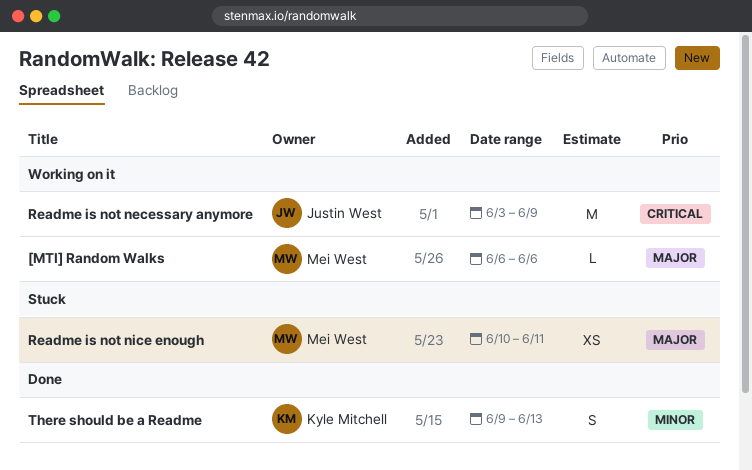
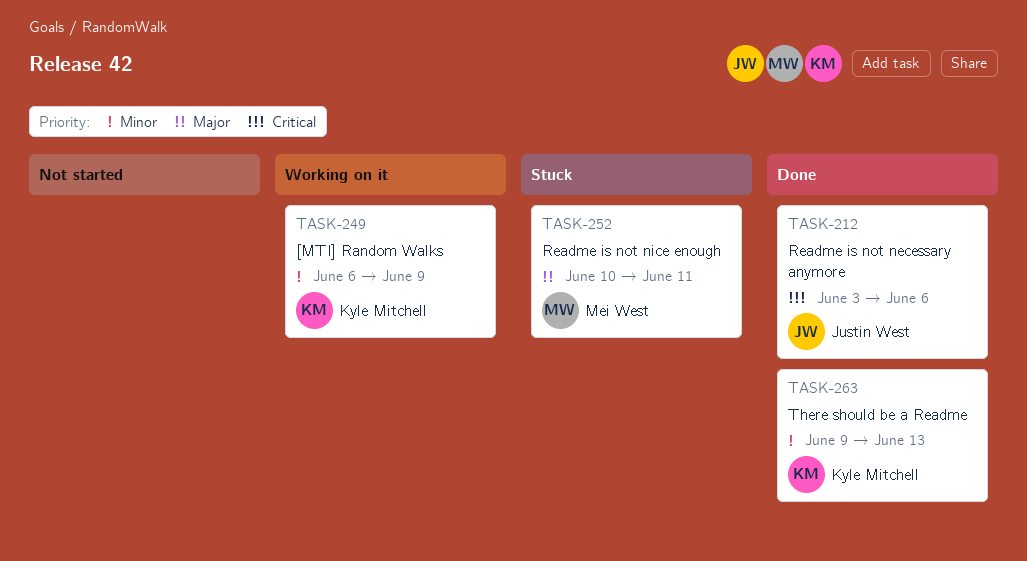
[MTI] Random Walks, owner: Mei West -> Kyle Mitchell
[MTI] Random Walks, priority: Major -> Minor
[MTI] Random Walks, due: Jun 6 -> Jun 9
Readme is not necessary anymore, status: Working on it -> Done
Readme is not necessary anymore, due: Jun 9 -> Jun 6

